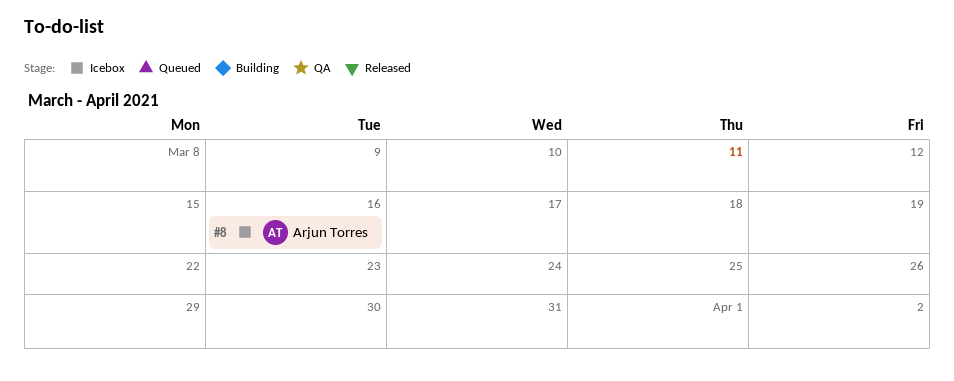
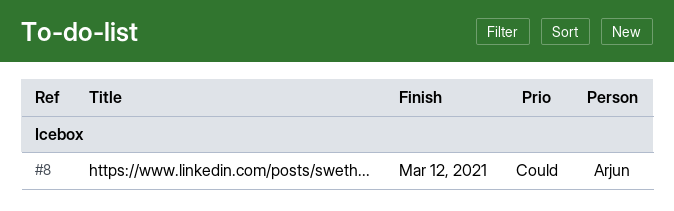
#8, due: Mar 16 -> Mar 12

